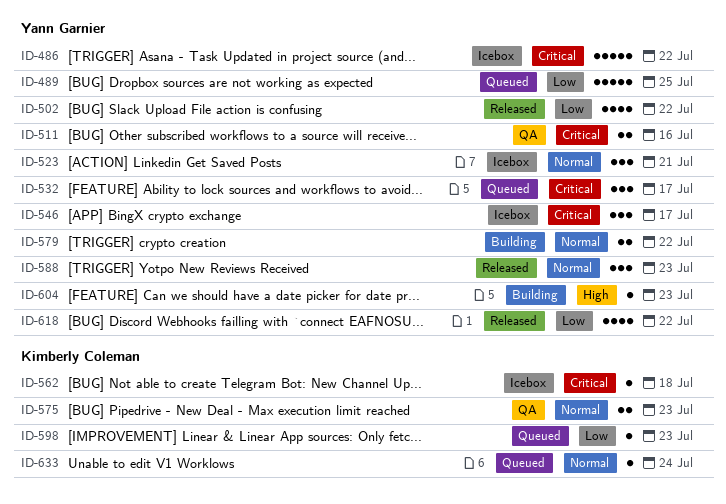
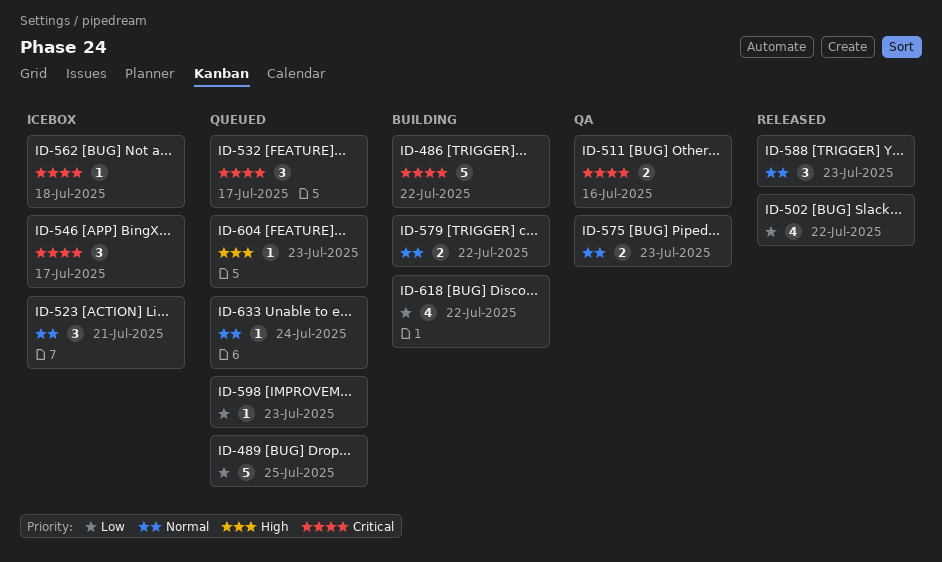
ID-486, status: Icebox -> Building
ID-604, status: Building -> Queued
ID-618, status: Released -> Building

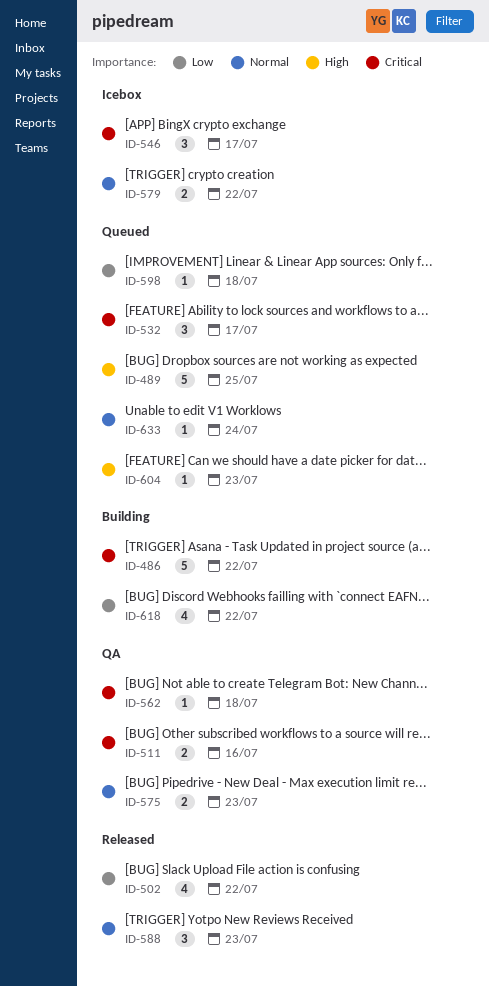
ID-489, priority: Low -> High
ID-523: present -> none
ID-562, status: Icebox -> QA
ID-579, status: Building -> Icebox
ID-598, due: Jul 23 -> Jul 18

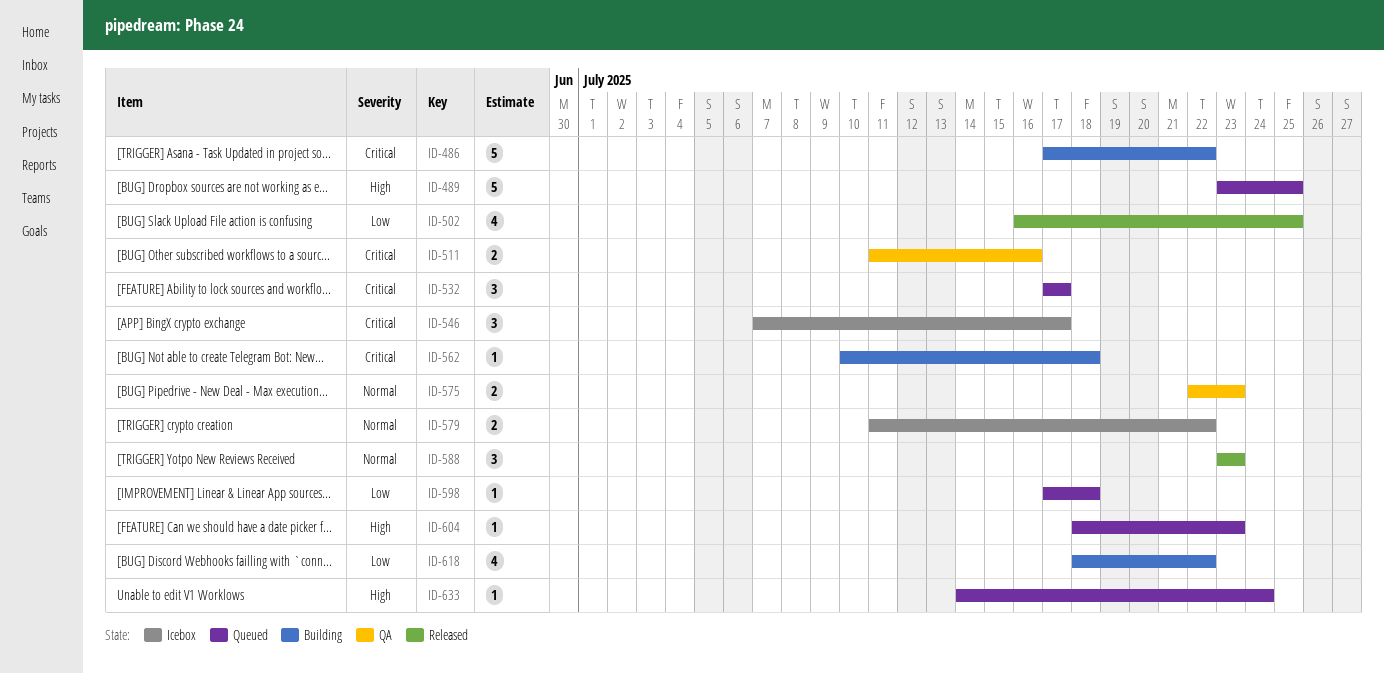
ID-502, due: Jul 22 -> Jul 25
ID-562, status: QA -> Building
ID-633, priority: Normal -> High

